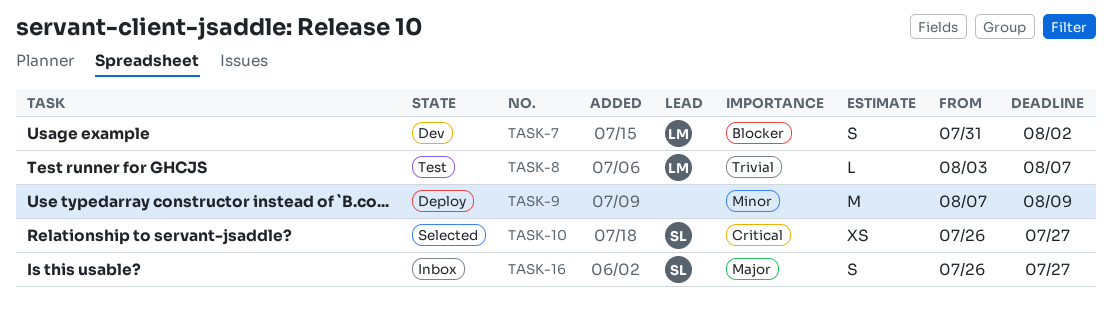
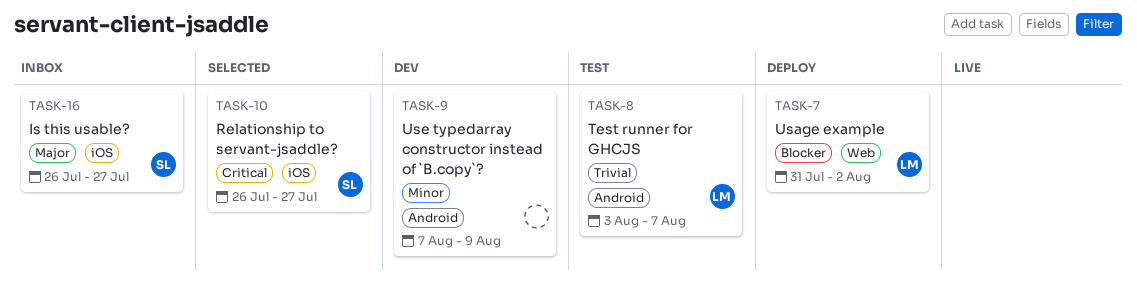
TASK-7, status: Dev -> Deploy
TASK-9, status: Deploy -> Dev

